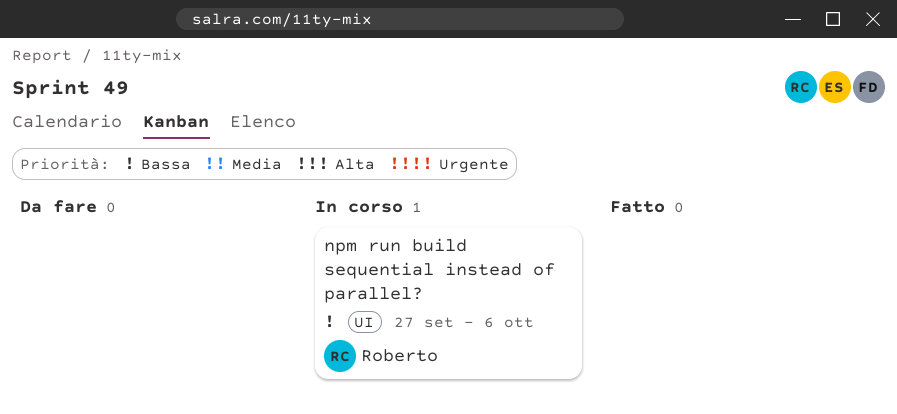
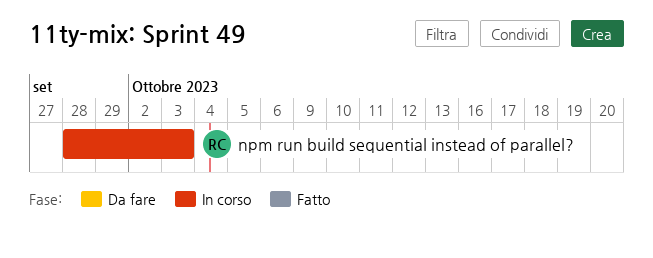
npm run build sequential instead of parallel?, start: Sep 27 -> Sep 28
npm run build sequential instead of parallel?, due: Oct 6 -> Oct 3

